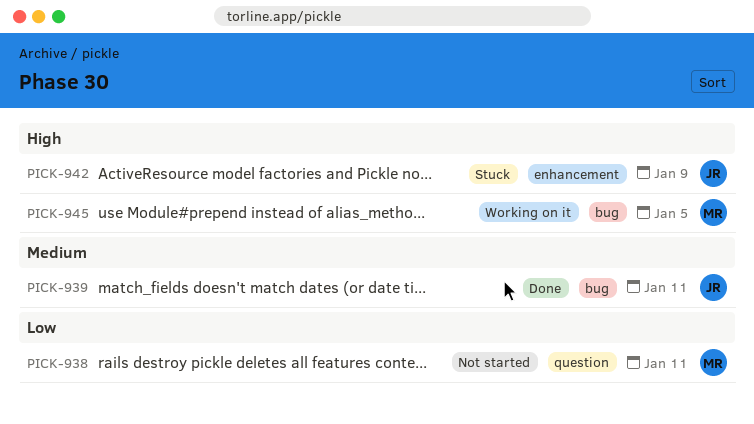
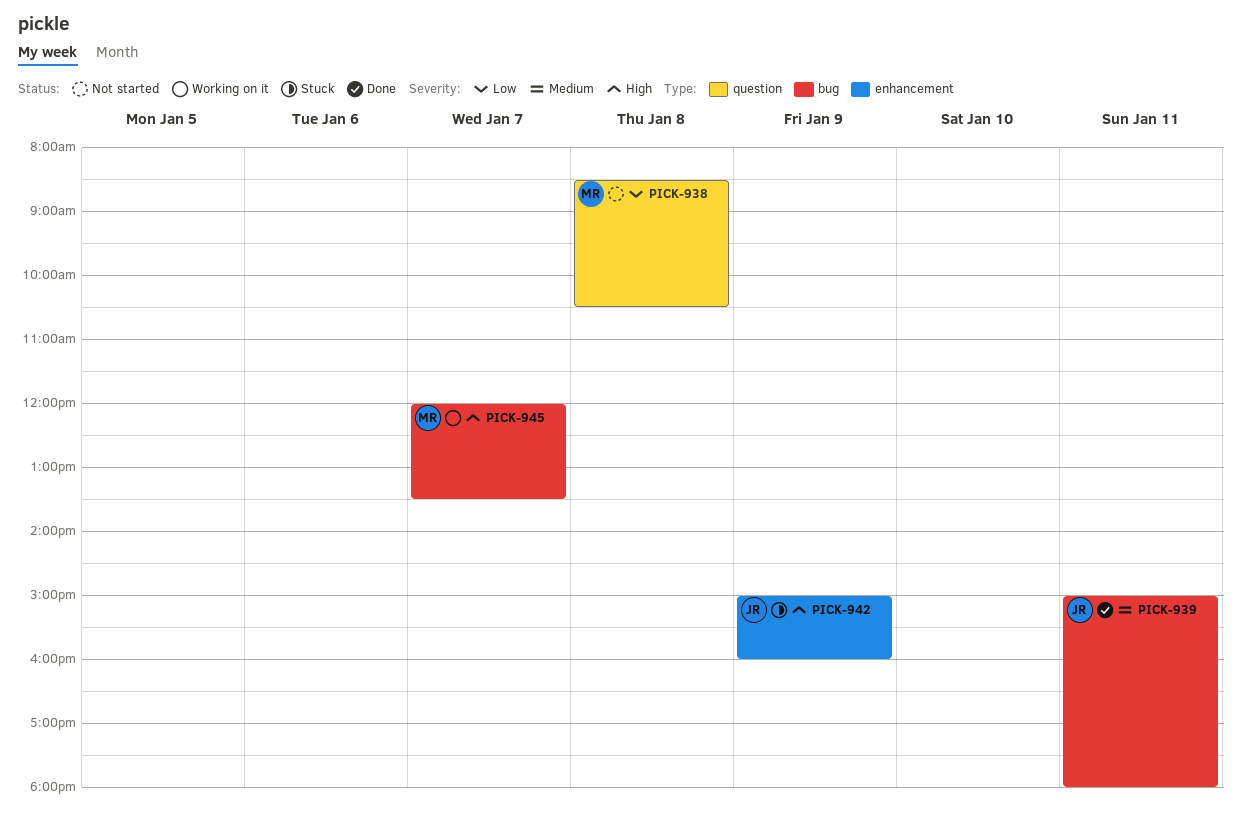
PICK-938, day: Jan 11 -> Jan 8
PICK-945, day: Jan 5 -> Jan 7

